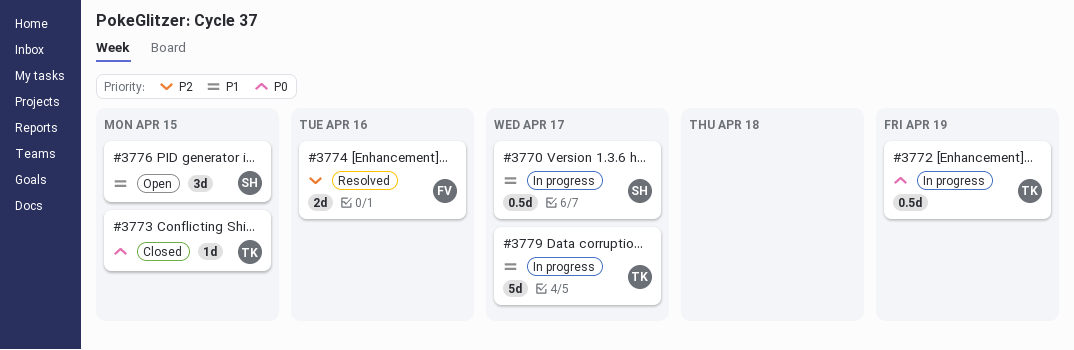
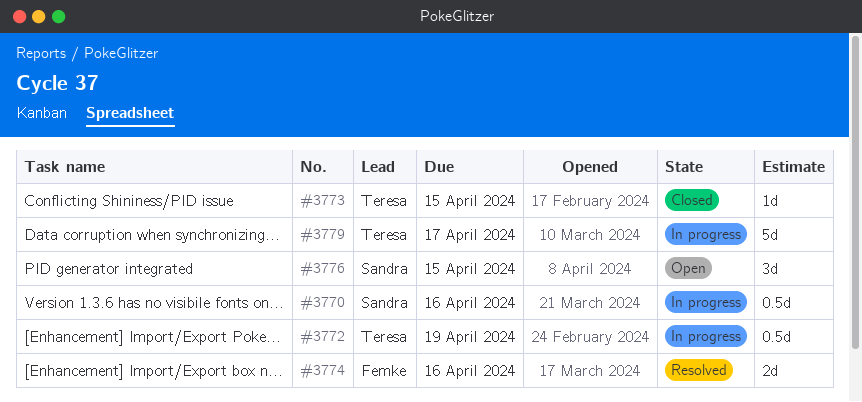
#3770, due: Apr 17 -> Apr 16

